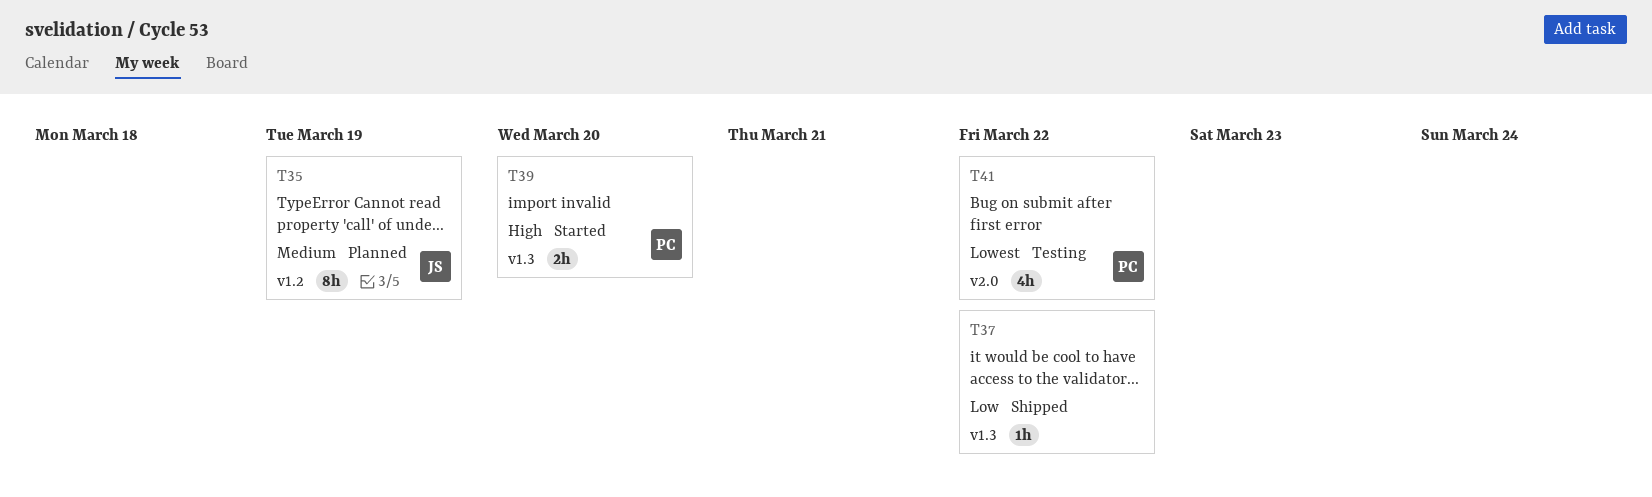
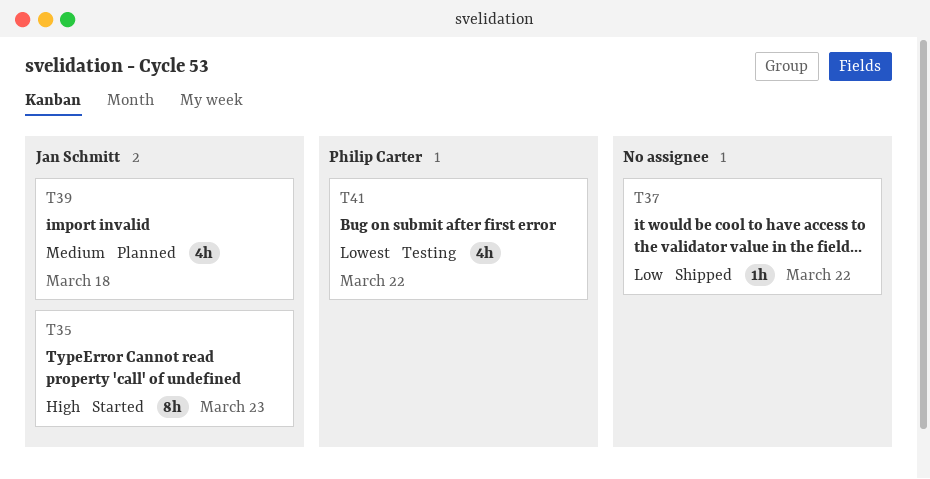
T35, status: Planned -> Started
T35, priority: Medium -> High
T35, due: Mar 19 -> Mar 23
T39, status: Started -> Planned
T39, owner: Philip Carter -> Jan Schmitt
T39, priority: High -> Medium
T39, estimate: 2h -> 4h
T39, due: Mar 20 -> Mar 18

